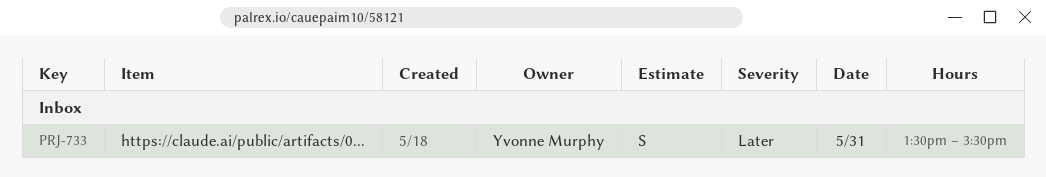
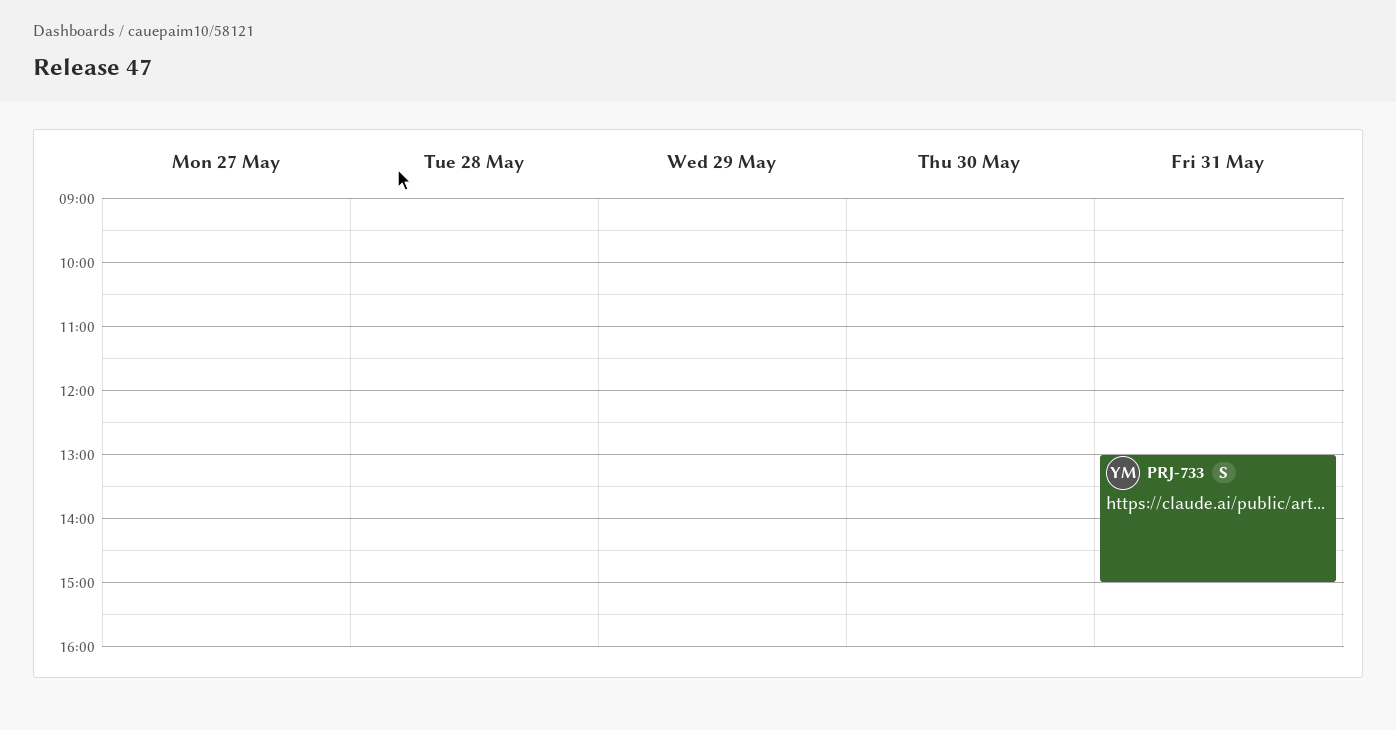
PRJ-733, begins: 13:30 -> 13:00
PRJ-733, ends: 15:30 -> 15:00

